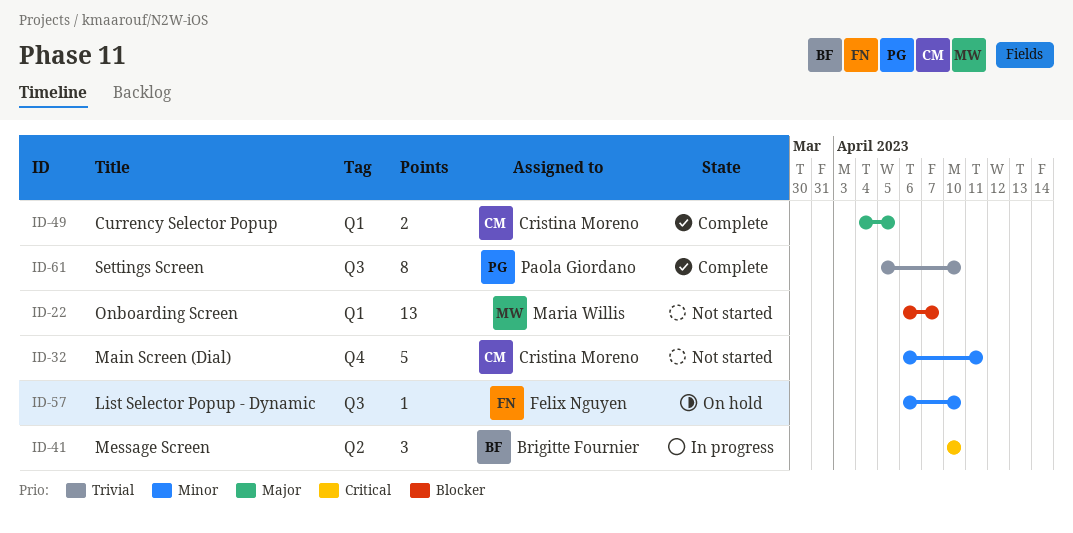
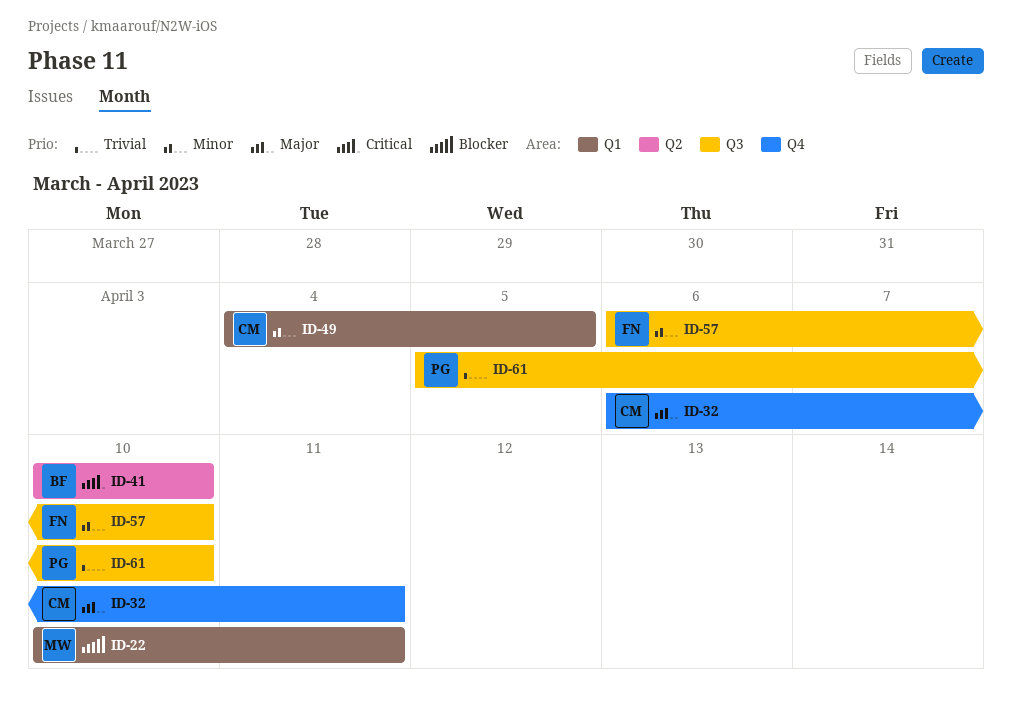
ID-22, start: Apr 6 -> Apr 10
ID-22, due: Apr 7 -> Apr 11
ID-32, priority: Minor -> Major
ID-49, priority: Major -> Minor

